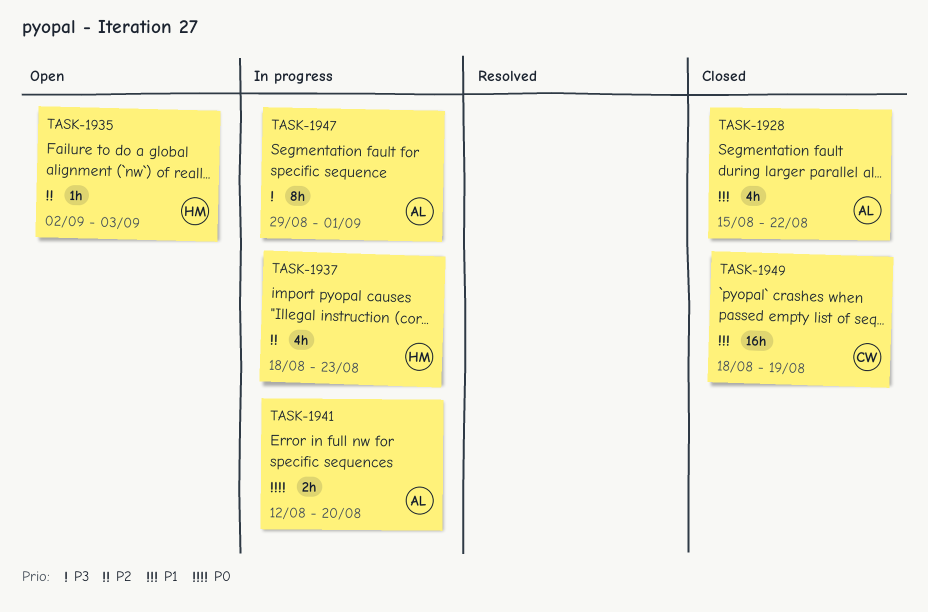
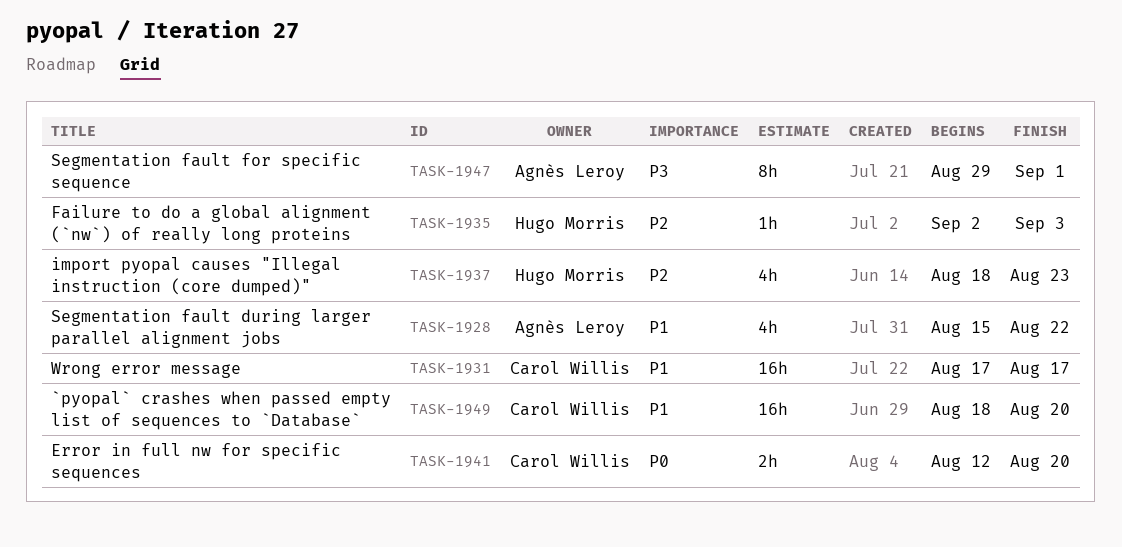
TASK-1931: none -> present
TASK-1941, owner: Agnès Leroy -> Carol Willis
TASK-1949, due: Aug 19 -> Aug 20

